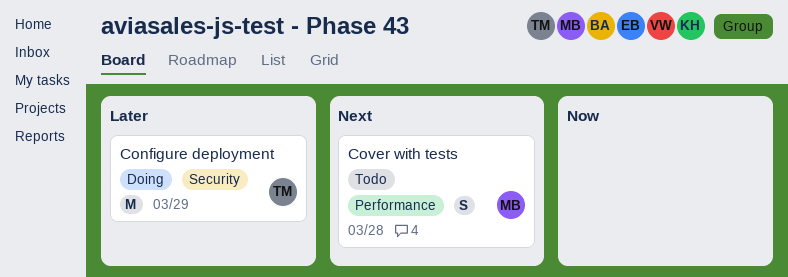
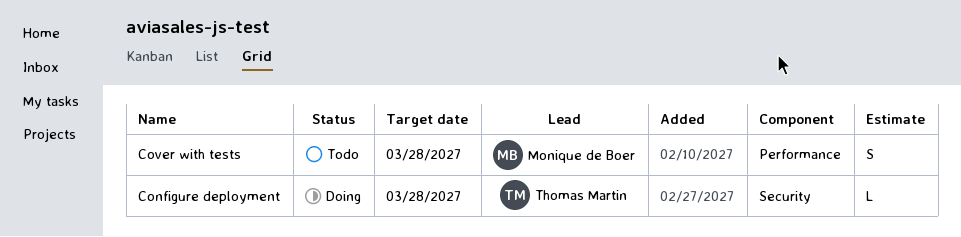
Configure deployment, estimate: M -> L
Configure deployment, due: Mar 29 -> Mar 28

